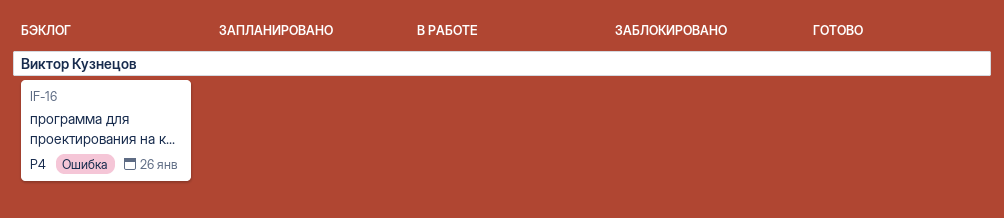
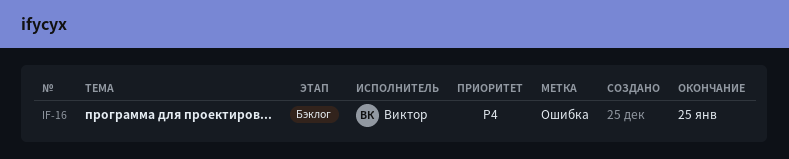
IF-16, due: Jan 26 -> Jan 25

